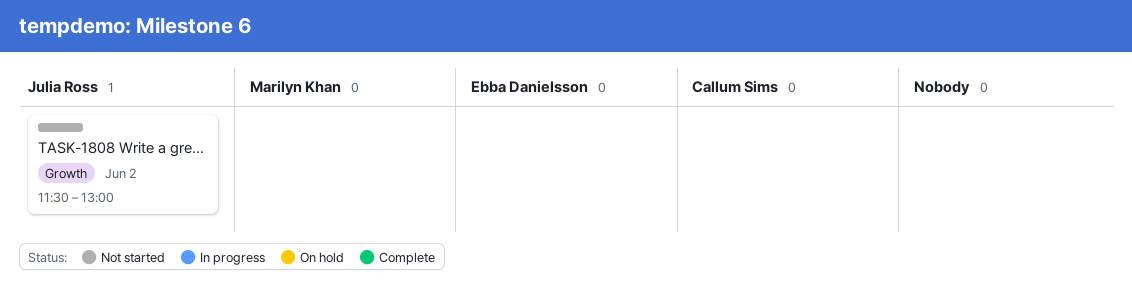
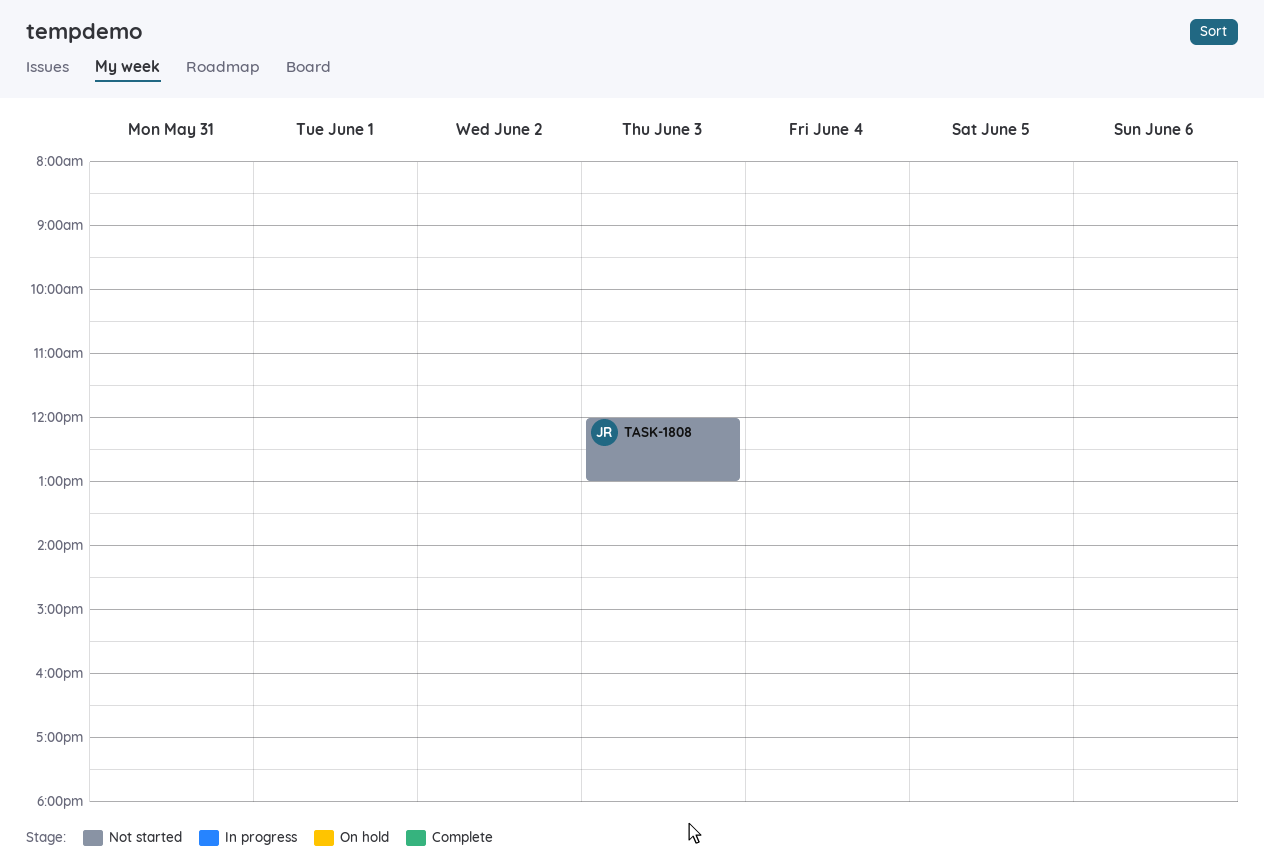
TASK-1808, day: Jun 2 -> Jun 3
TASK-1808, begins: 11:30 -> 12:00

